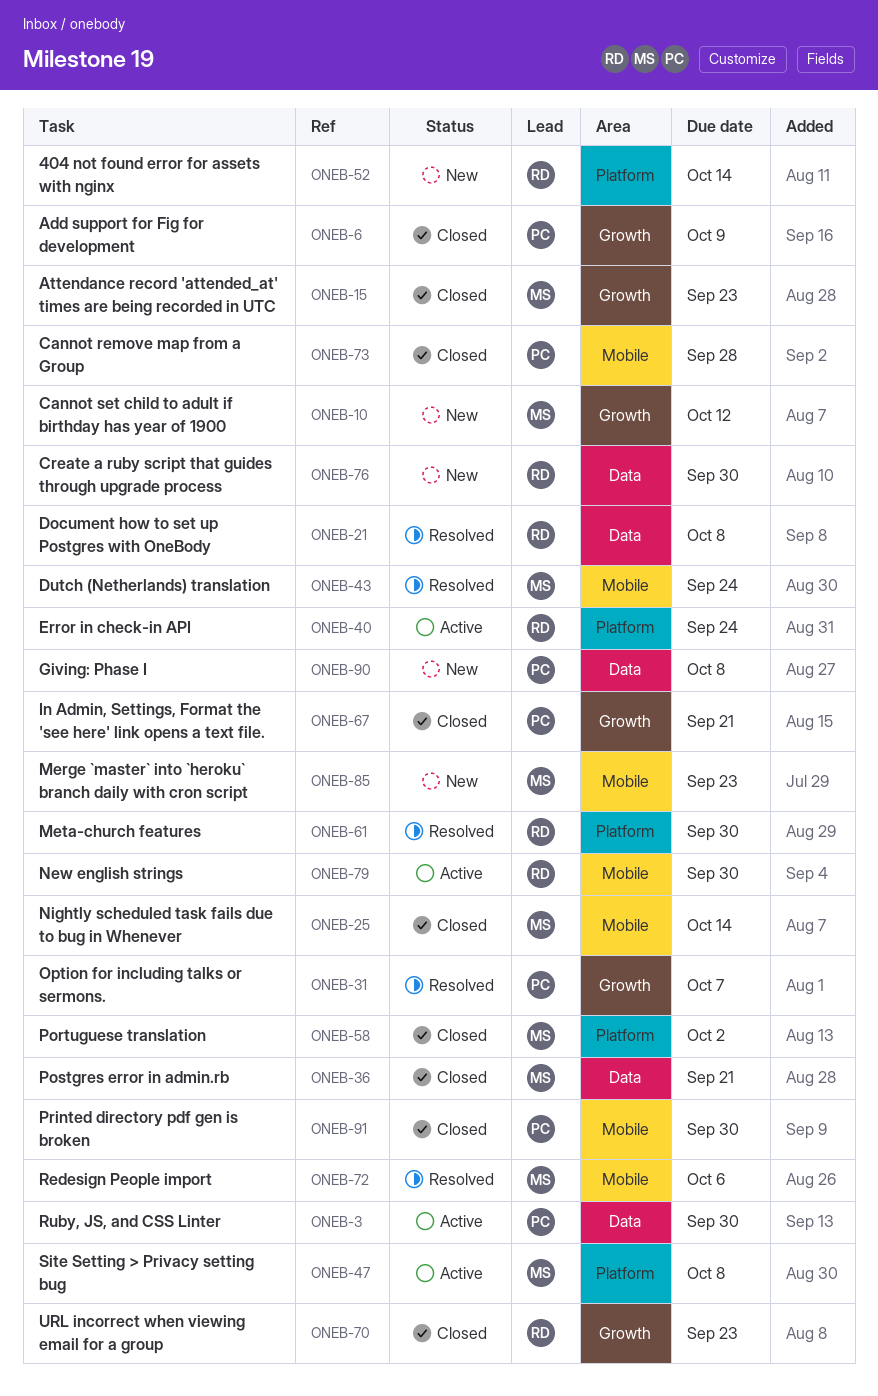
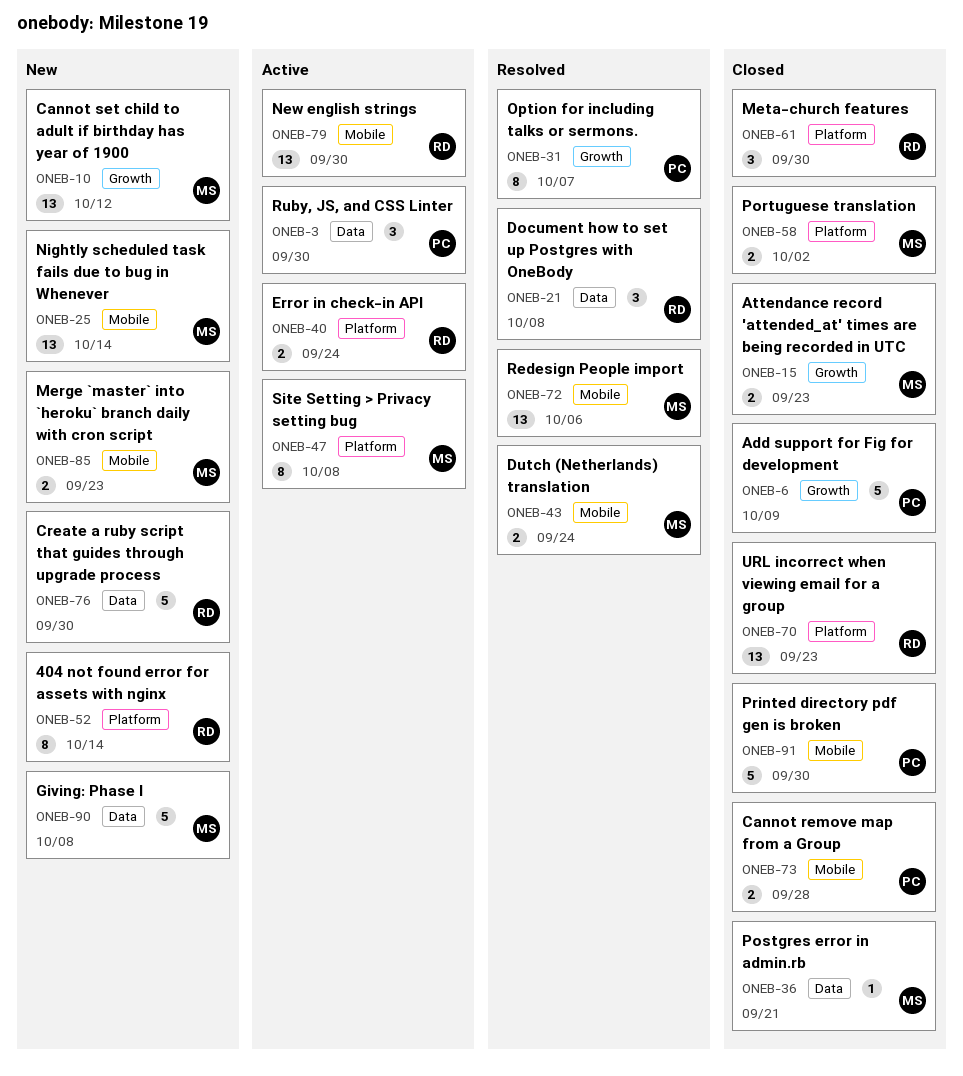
ONEB-25, status: Closed -> New
ONEB-61, status: Resolved -> Closed
ONEB-67: present -> none
ONEB-70, label: Growth -> Platform
ONEB-90, owner: PC -> MS

